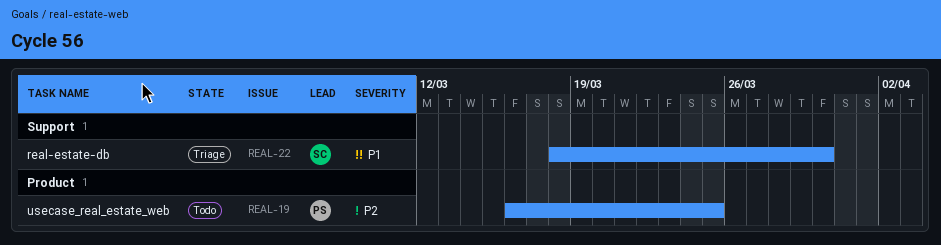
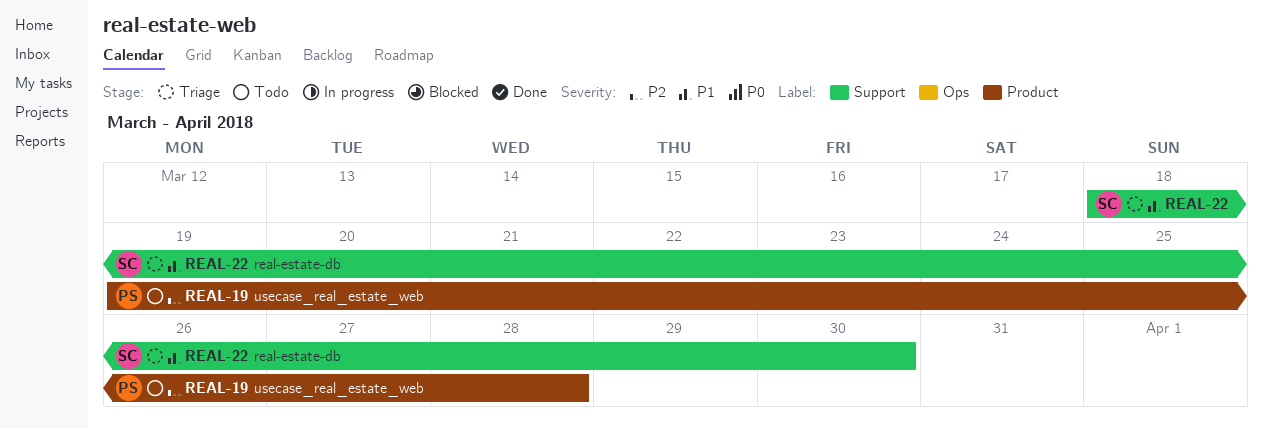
REAL-19, start: Mar 16 -> Mar 19
REAL-19, due: Mar 25 -> Mar 28

